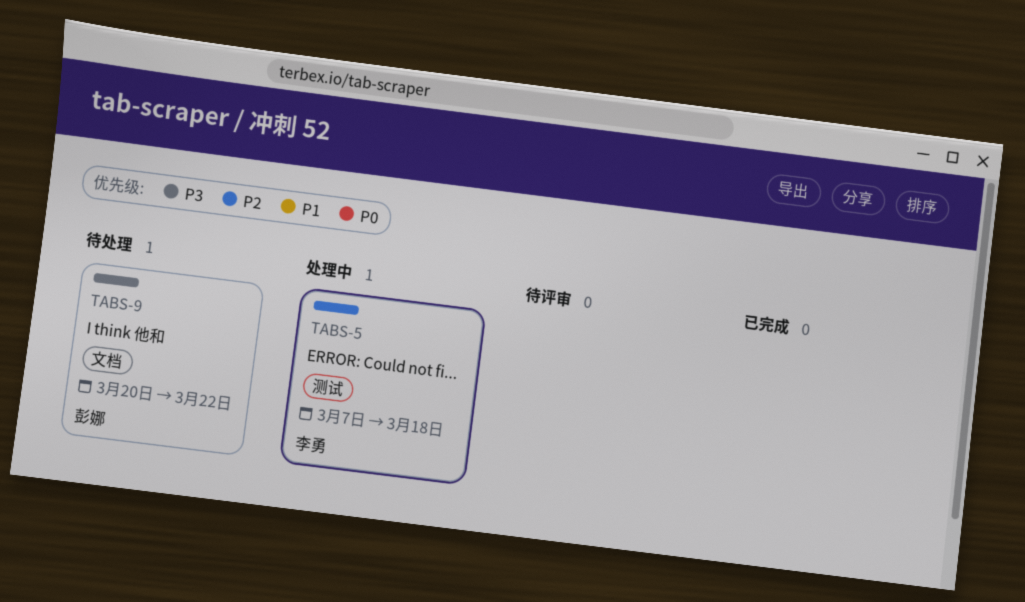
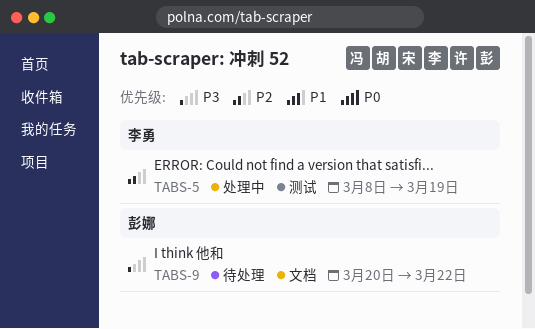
TABS-5, start: Mar 7 -> Mar 8
TABS-5, due: Mar 18 -> Mar 19

